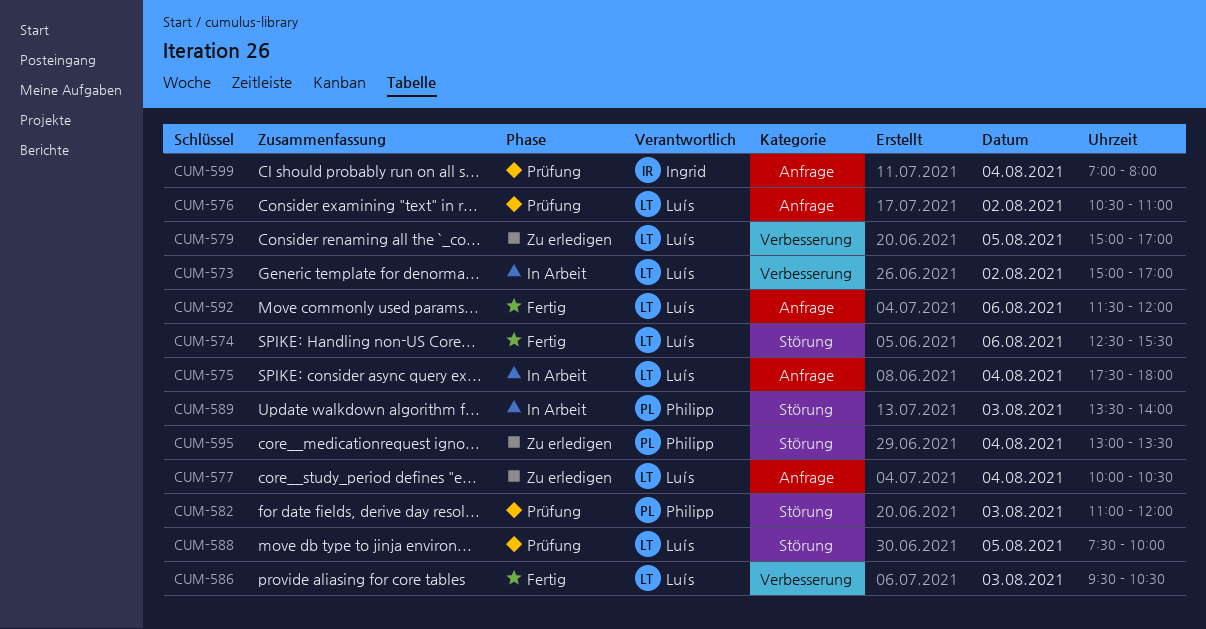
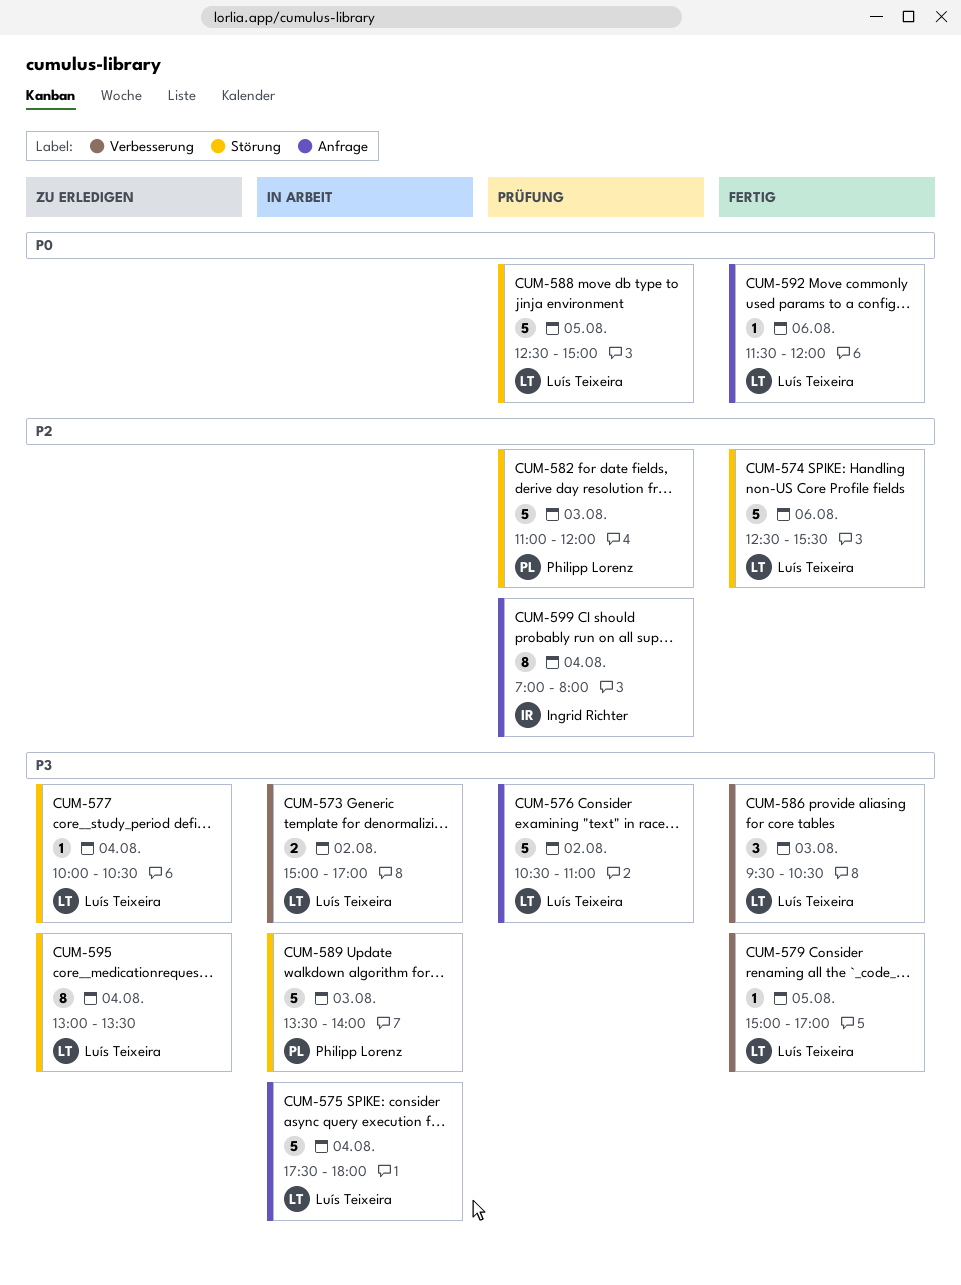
CUM-577, label: Anfrage -> Störung
CUM-579, status: Zu erledigen -> Fertig
CUM-588, begins: 07:30 -> 12:30
CUM-588, ends: 10:00 -> 15:00
CUM-595, owner: Philipp Lorenz -> Luís Teixeira

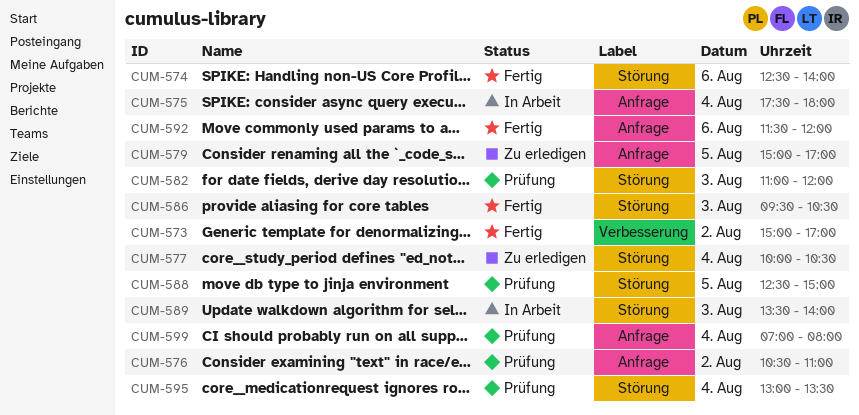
CUM-573, status: In Arbeit -> Fertig
CUM-574, ends: 15:30 -> 14:00
CUM-579, status: Fertig -> Zu erledigen
CUM-579, label: Verbesserung -> Anfrage
CUM-586, label: Verbesserung -> Störung
CUM-595, status: Zu erledigen -> Prüfung

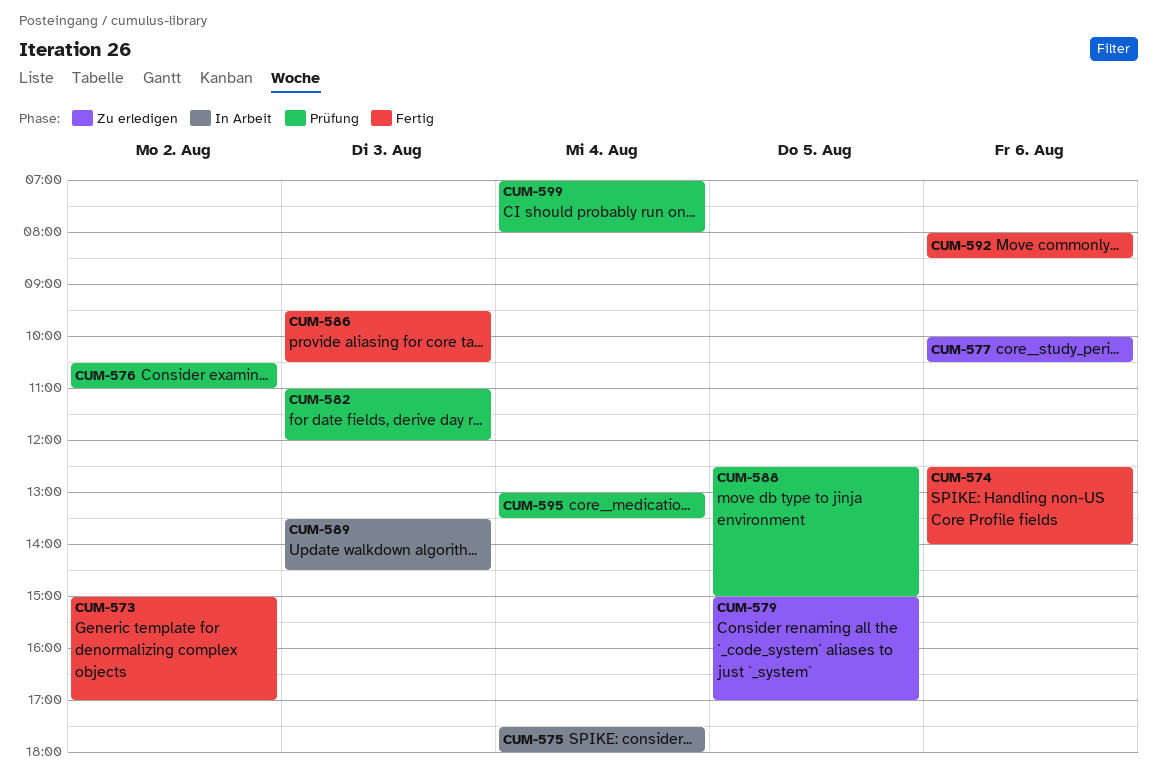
CUM-577, day: Aug 4 -> Aug 6
CUM-589, ends: 14:00 -> 14:30
CUM-592, begins: 11:30 -> 08:00
CUM-592, ends: 12:00 -> 08:30

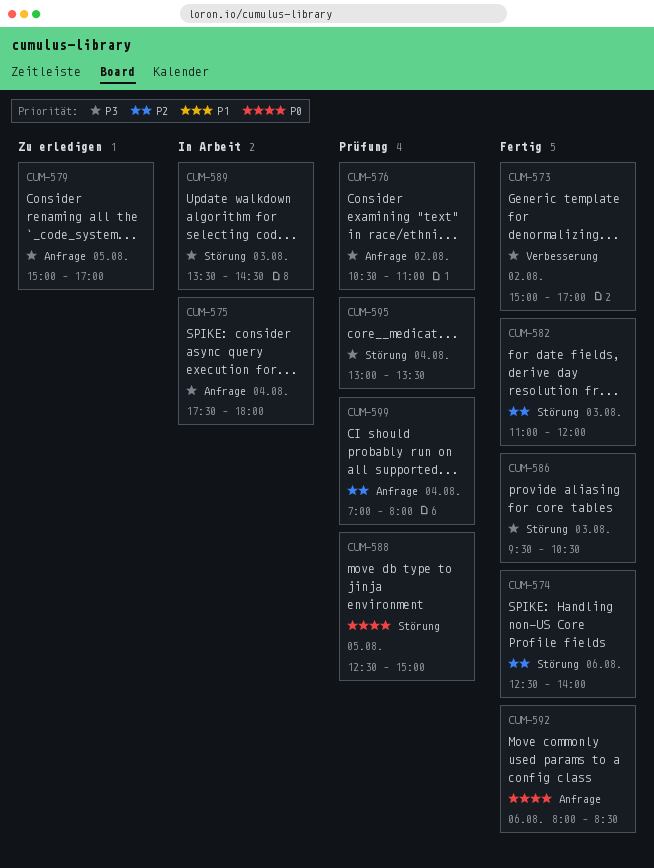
CUM-577: present -> none
CUM-582, status: Prüfung -> Fertig

